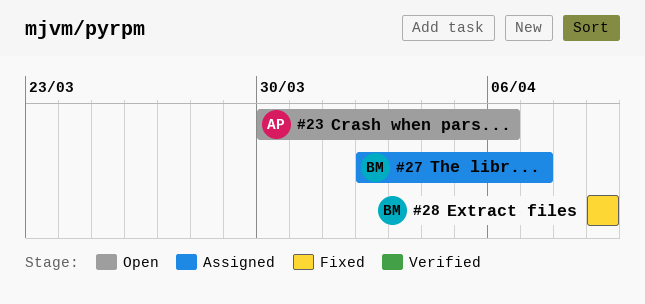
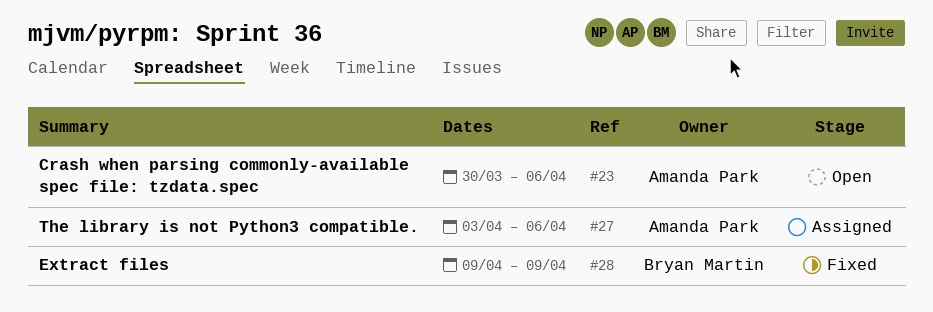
#27, owner: Bryan Martin -> Amanda Park
#27, start: Apr 2 -> Apr 3
#27, due: Apr 7 -> Apr 6

